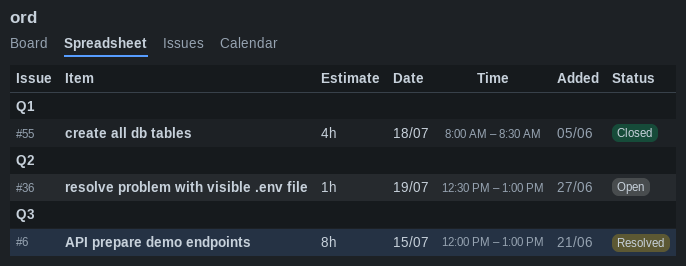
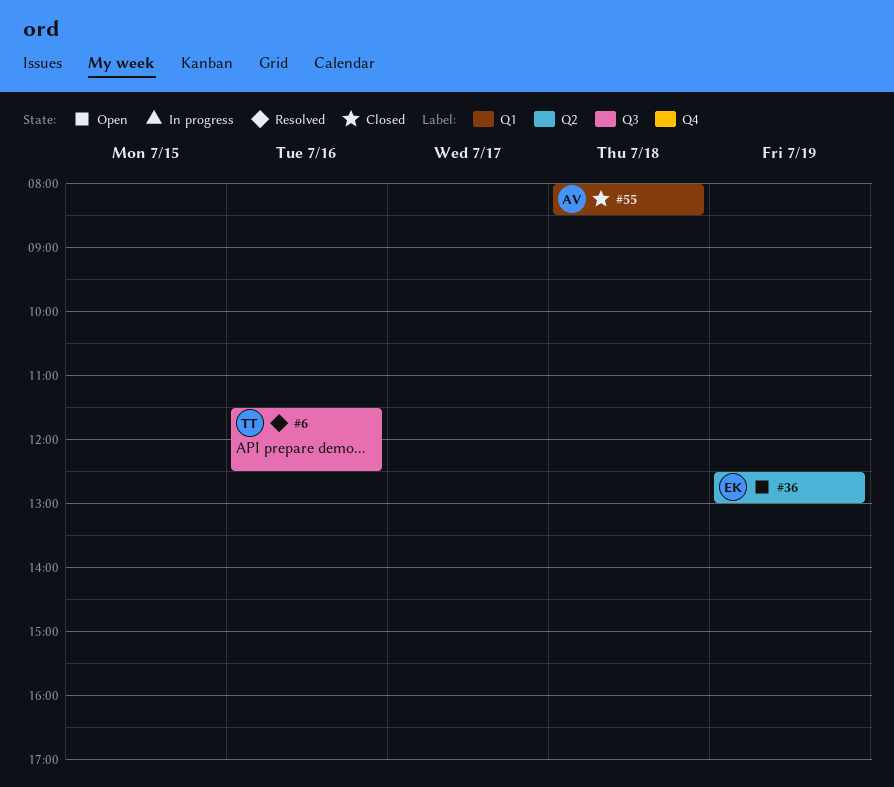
#6, day: Jul 15 -> Jul 16
#6, begins: 12:00 -> 11:30
#6, ends: 13:00 -> 12:30

